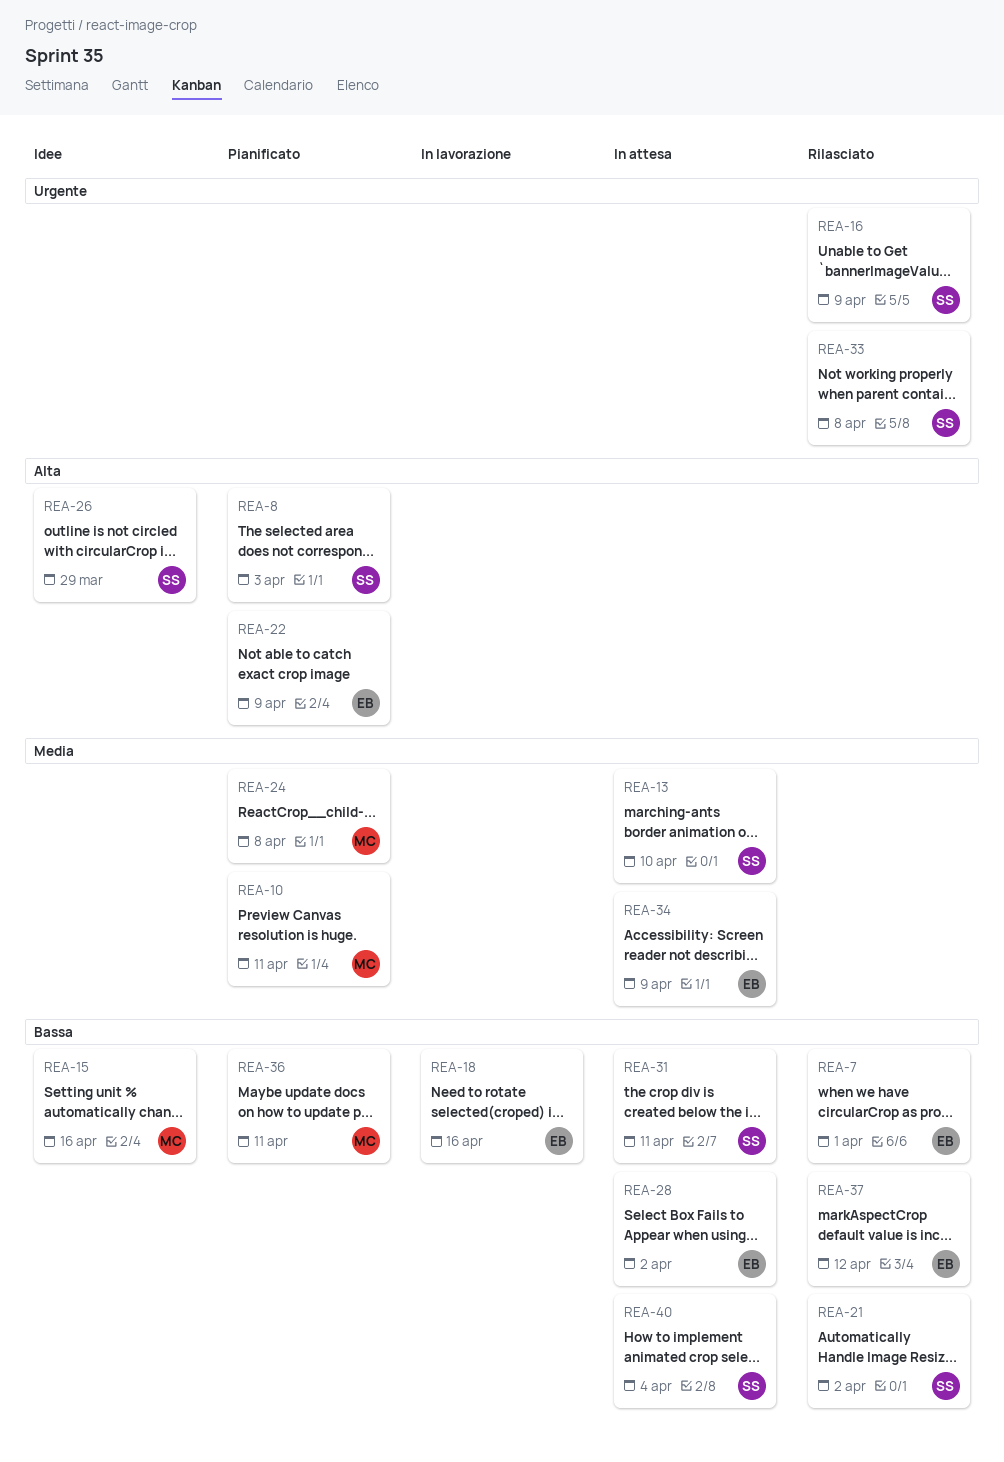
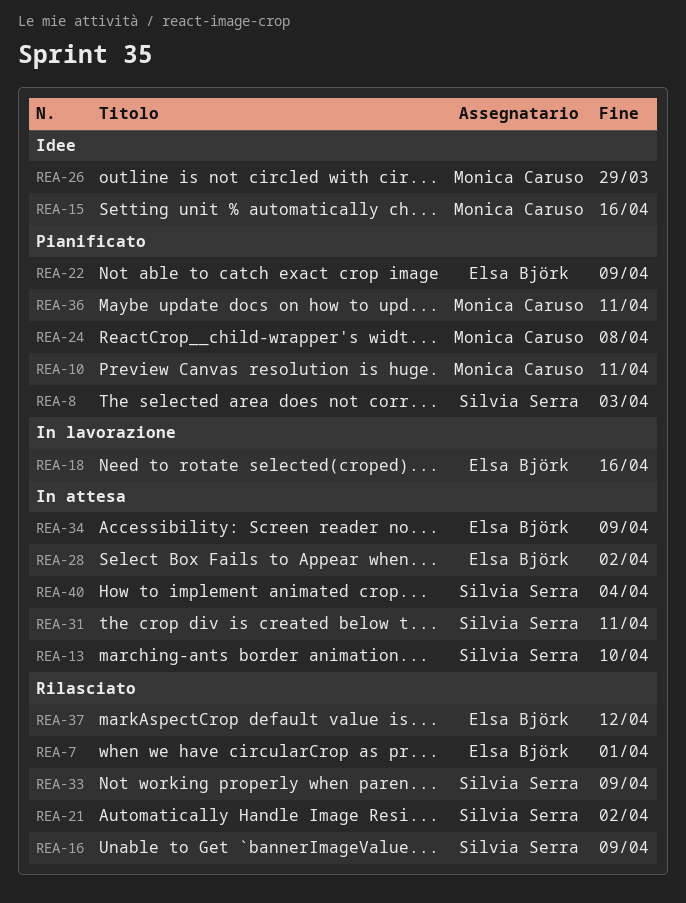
REA-26, owner: Silvia Serra -> Monica Caruso
REA-33, due: Apr 8 -> Apr 9

